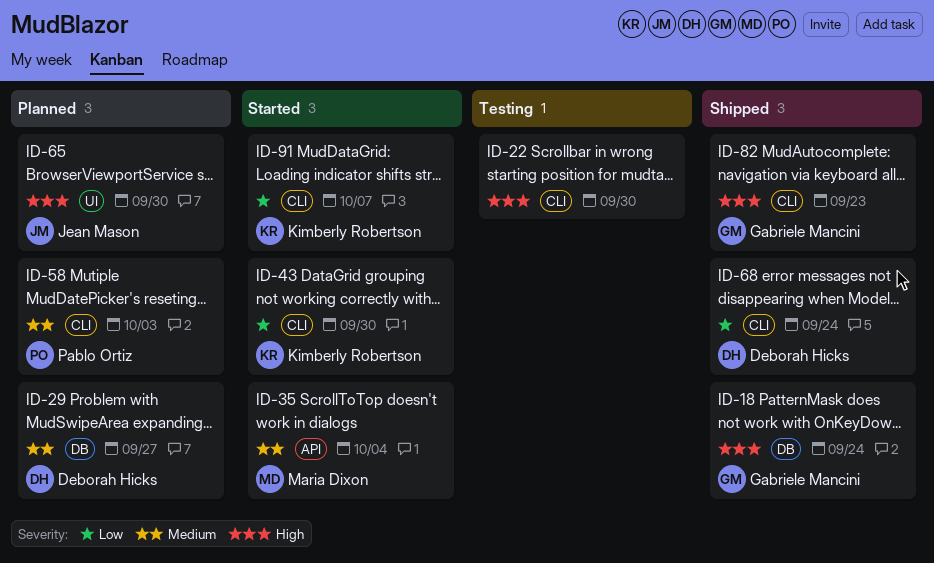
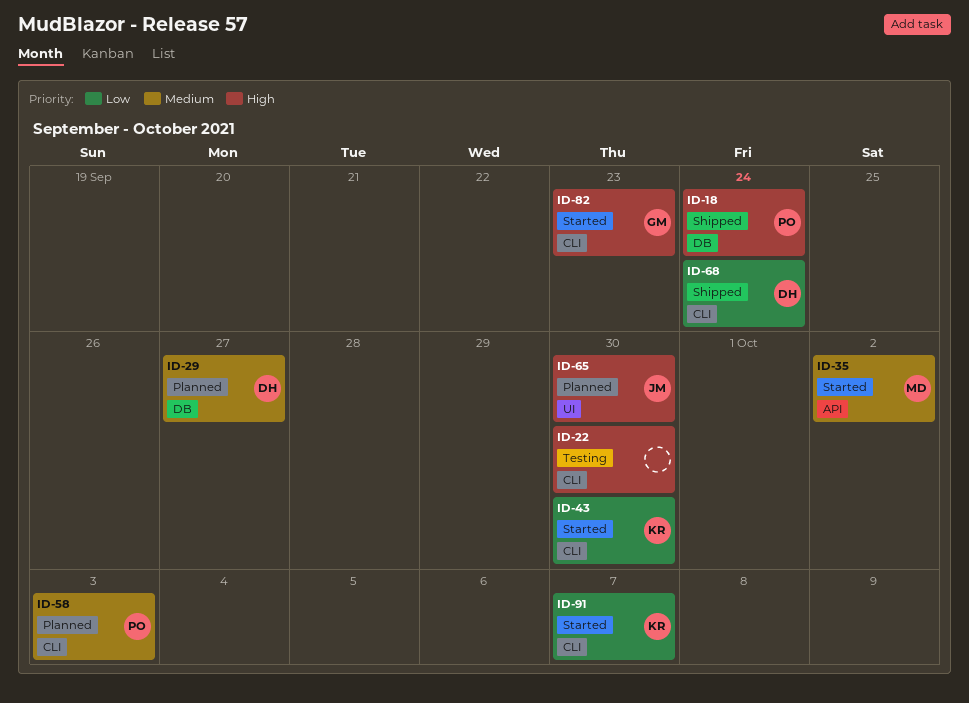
ID-18, owner: Gabriele Mancini -> Pablo Ortiz
ID-35, due: Oct 4 -> Oct 2
ID-82, status: Shipped -> Started

